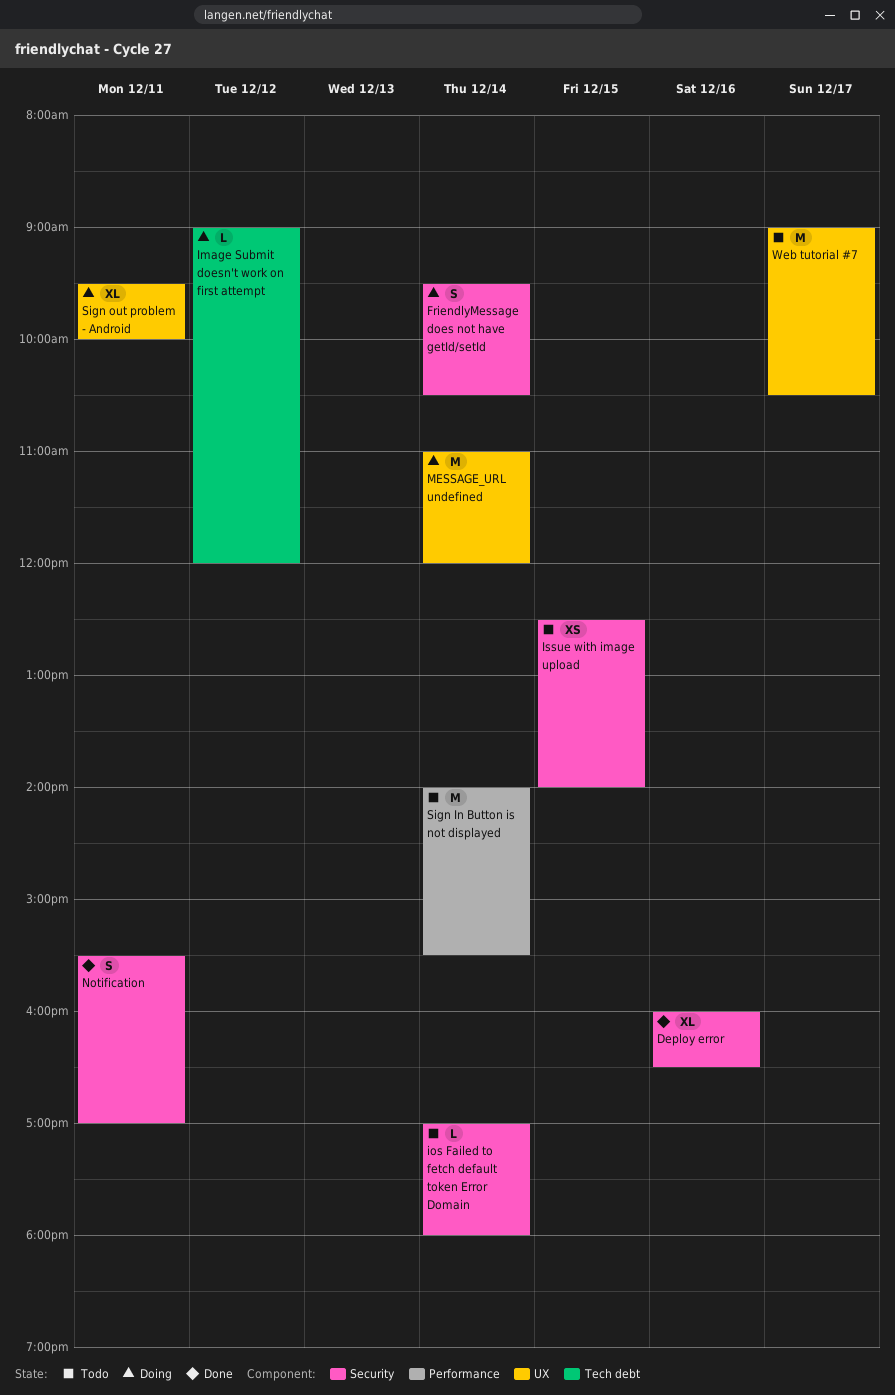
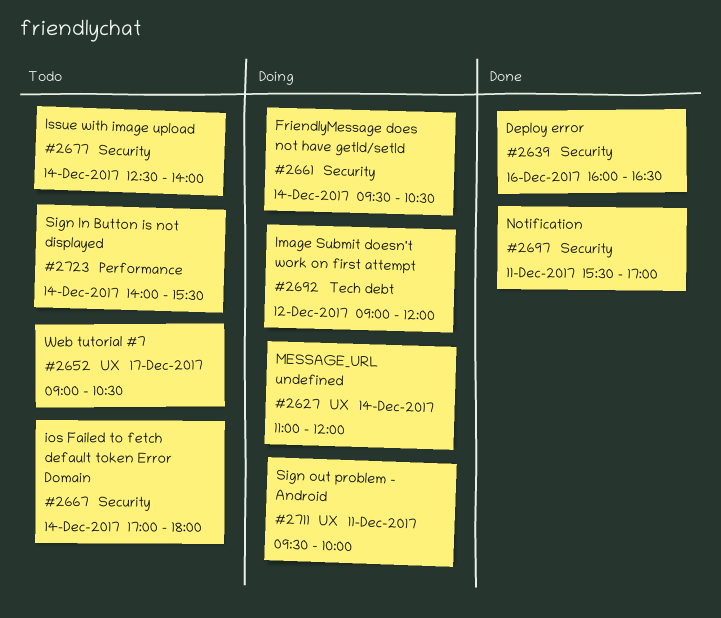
Issue with image upload, day: Dec 15 -> Dec 14

